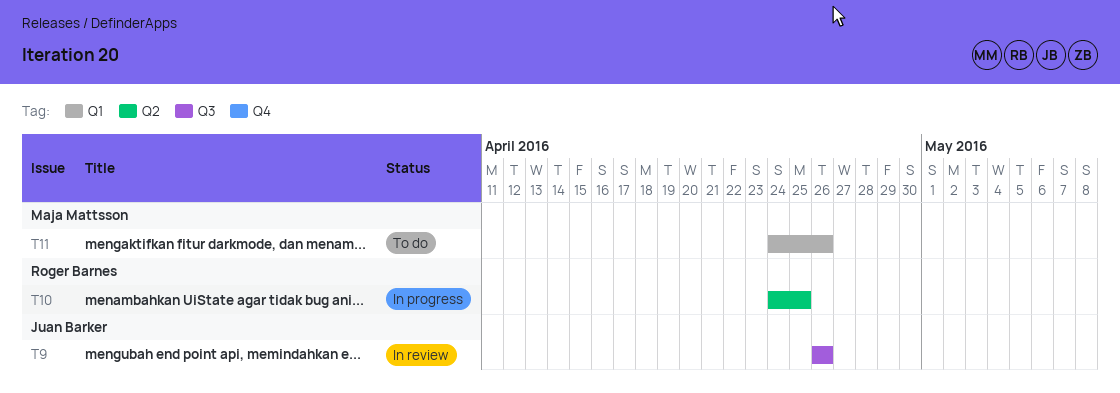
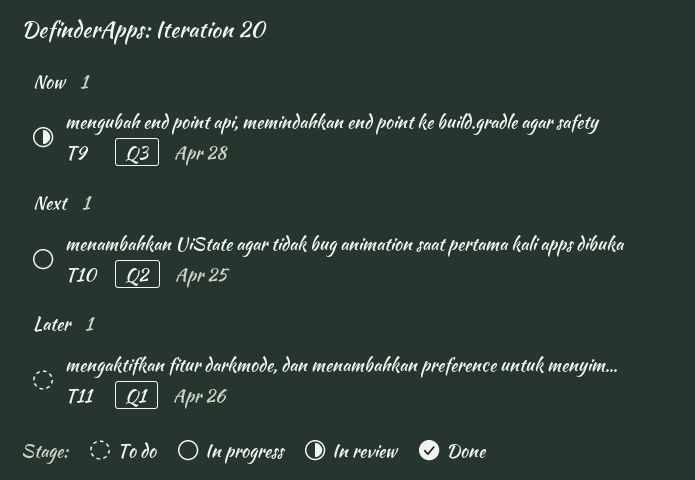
T9, due: Apr 26 -> Apr 28

